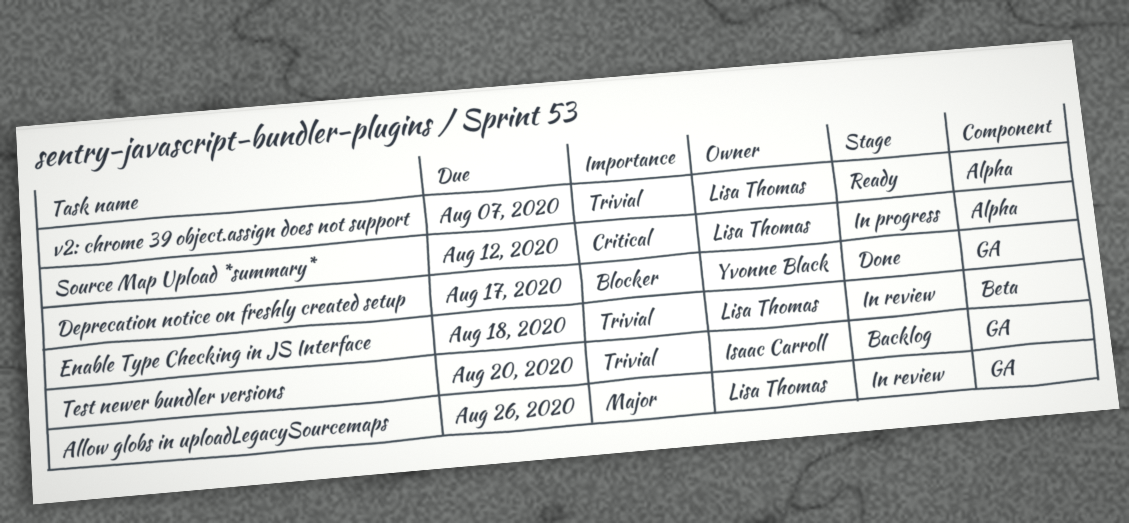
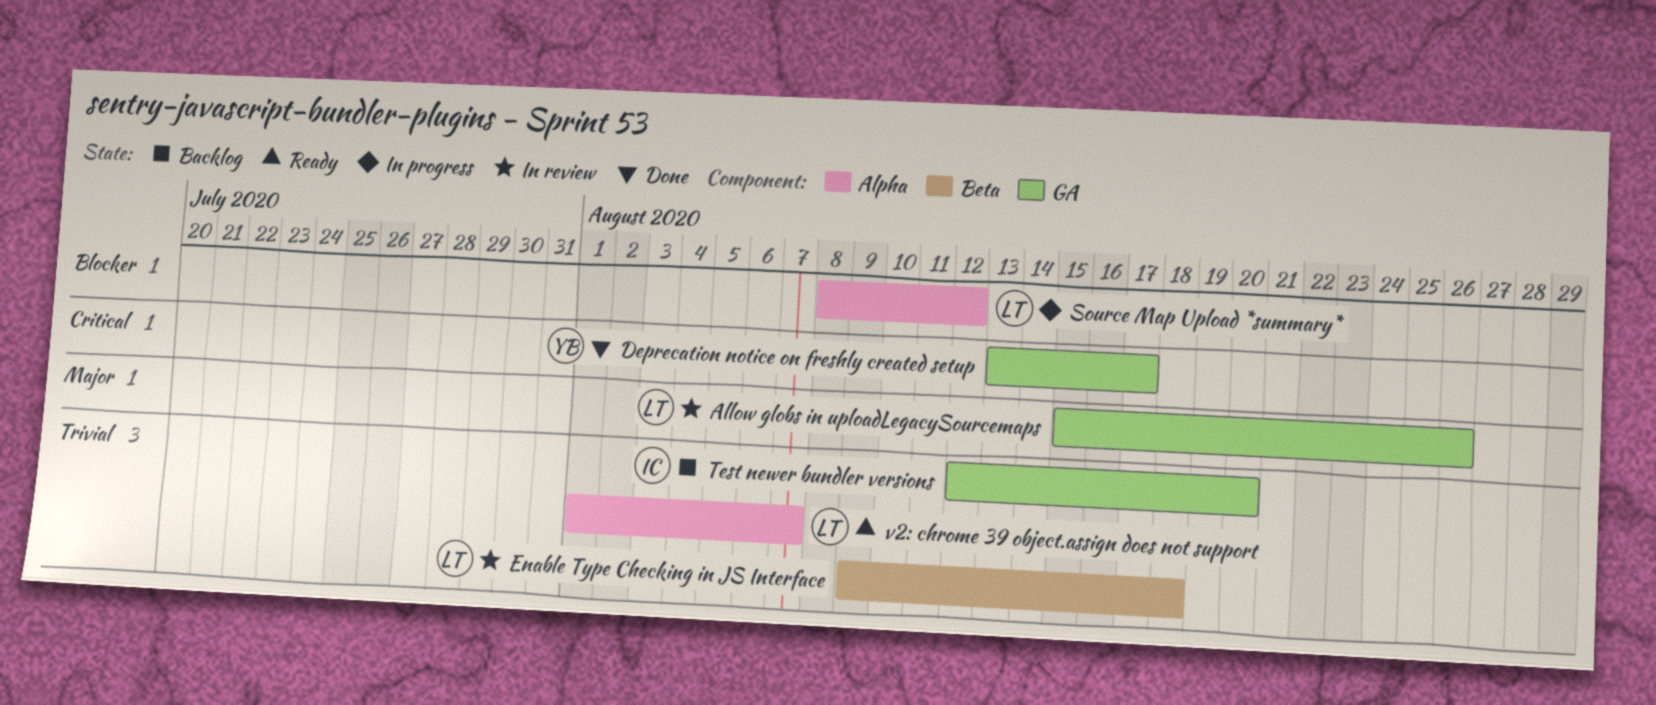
Deprecation notice on freshly created setup, priority: Blocker -> Critical
Source Map Upload *summary*, priority: Critical -> Blocker

